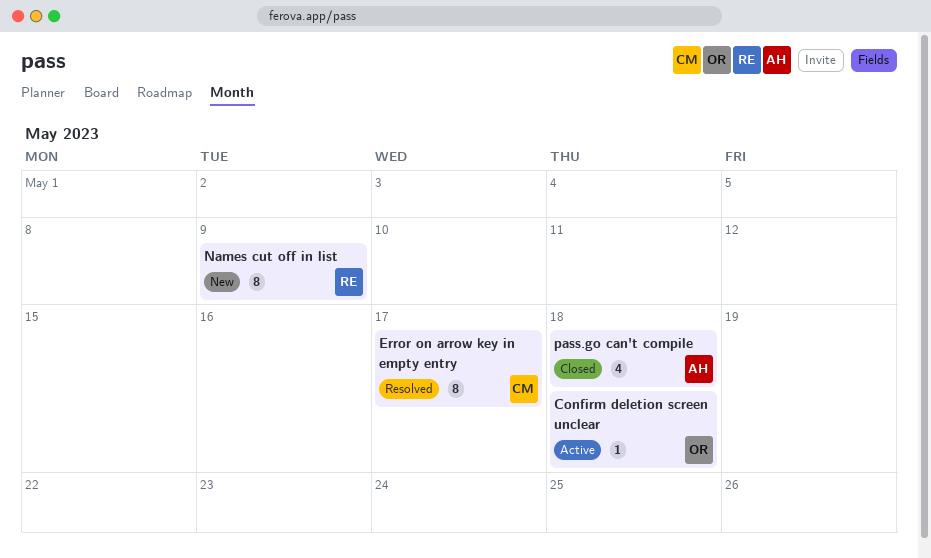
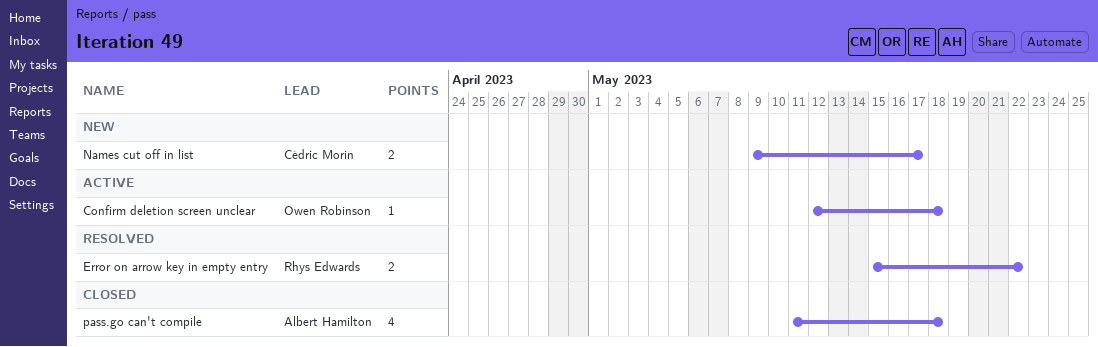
Error on arrow key in empty entry, owner: Cédric Morin -> Rhys Edwards
Error on arrow key in empty entry, estimate: 8 -> 2
Error on arrow key in empty entry, due: May 17 -> May 22
Names cut off in list, owner: Rhys Edwards -> Cédric Morin
Names cut off in list, estimate: 8 -> 2
Names cut off in list, due: May 9 -> May 17

